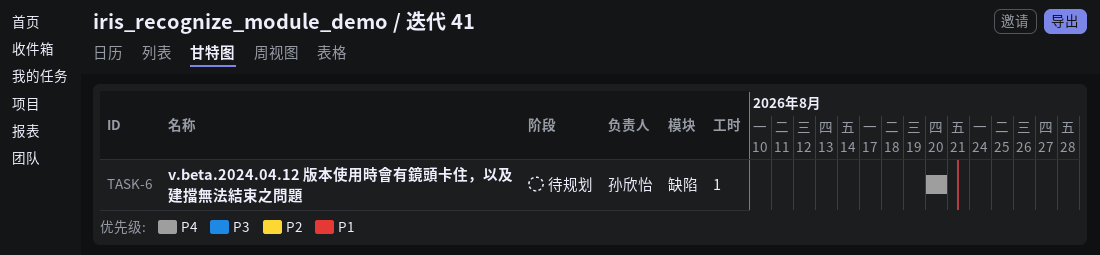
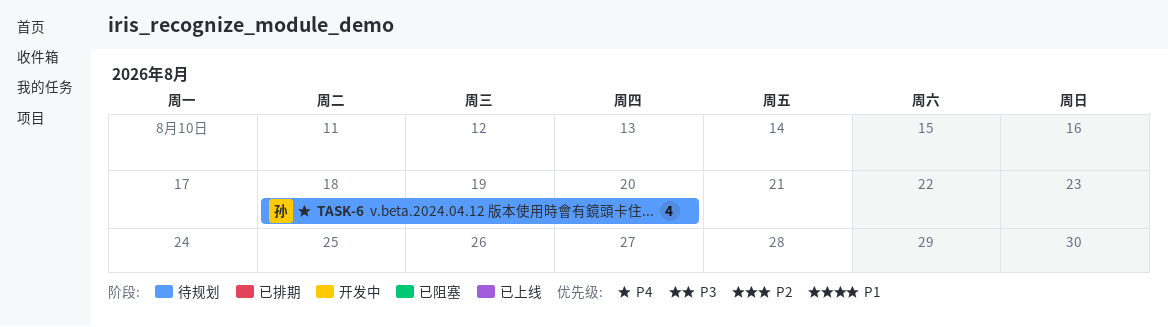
TASK-6, estimate: 1 -> 4
TASK-6, start: Aug 20 -> Aug 18

